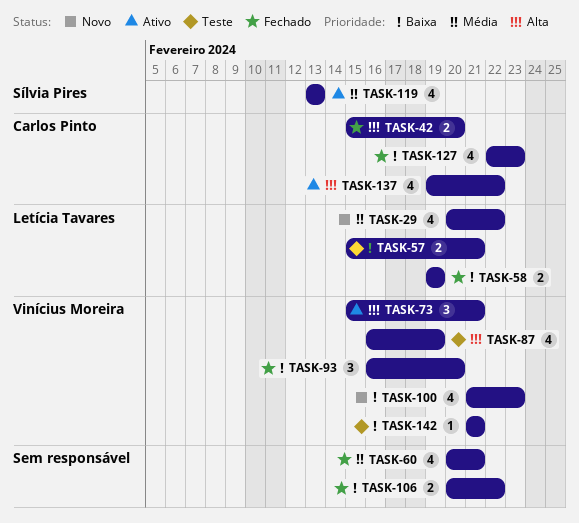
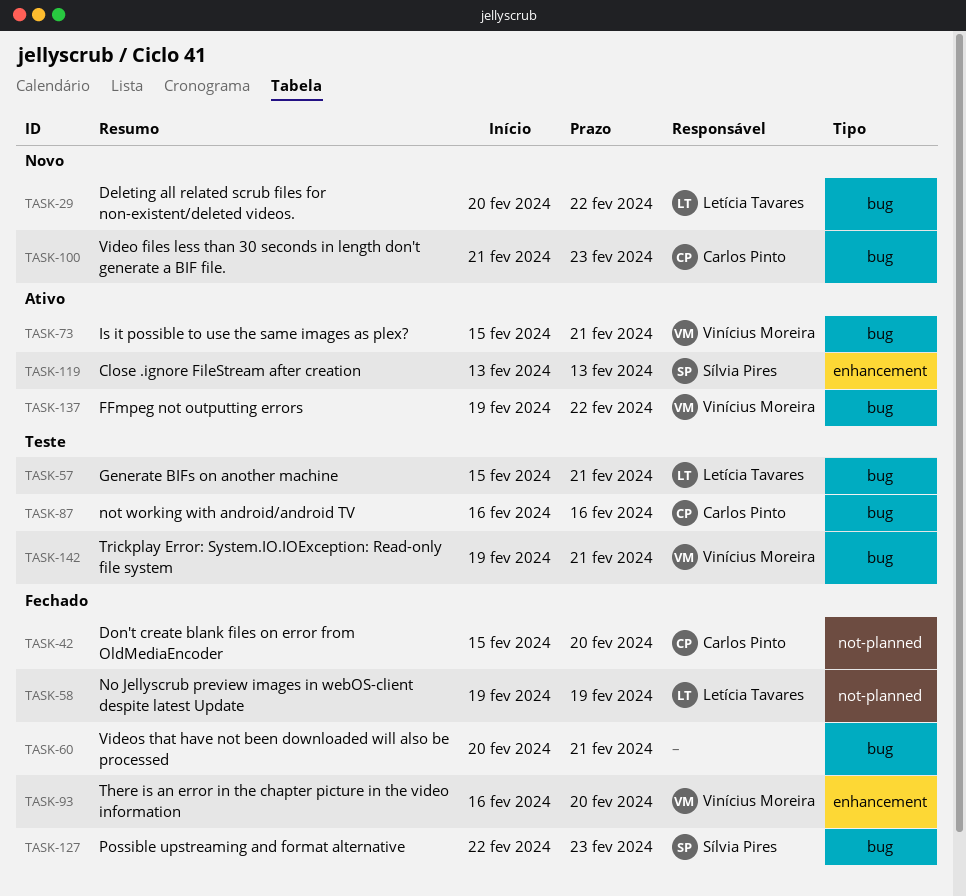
TASK-87, owner: Vinícius Moreira -> Carlos Pinto
TASK-87, due: Feb 19 -> Feb 16
TASK-100, owner: Vinícius Moreira -> Carlos Pinto
TASK-106: present -> none
TASK-127, owner: Carlos Pinto -> Sílvia Pires
TASK-137, owner: Carlos Pinto -> Vinícius Moreira
TASK-142, start: Feb 21 -> Feb 19

